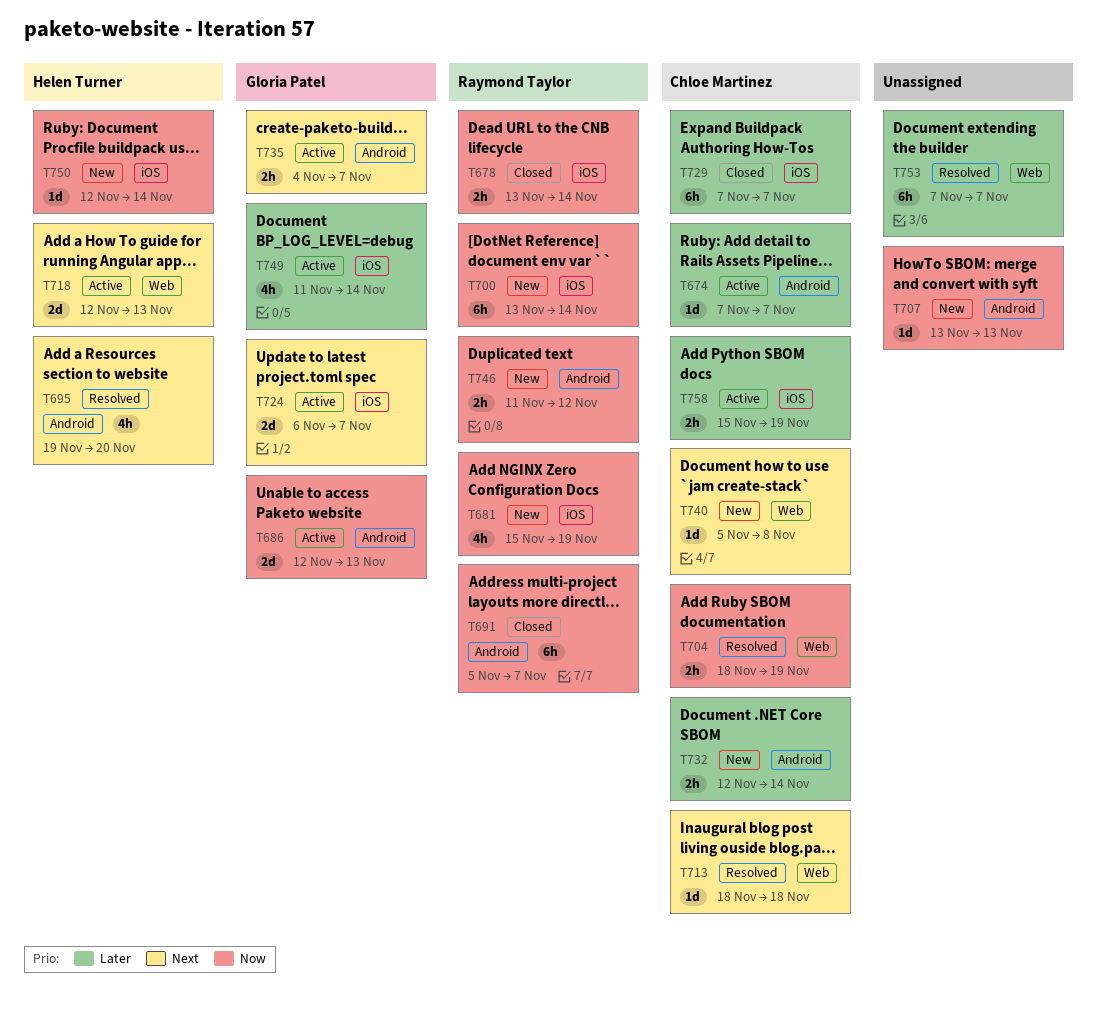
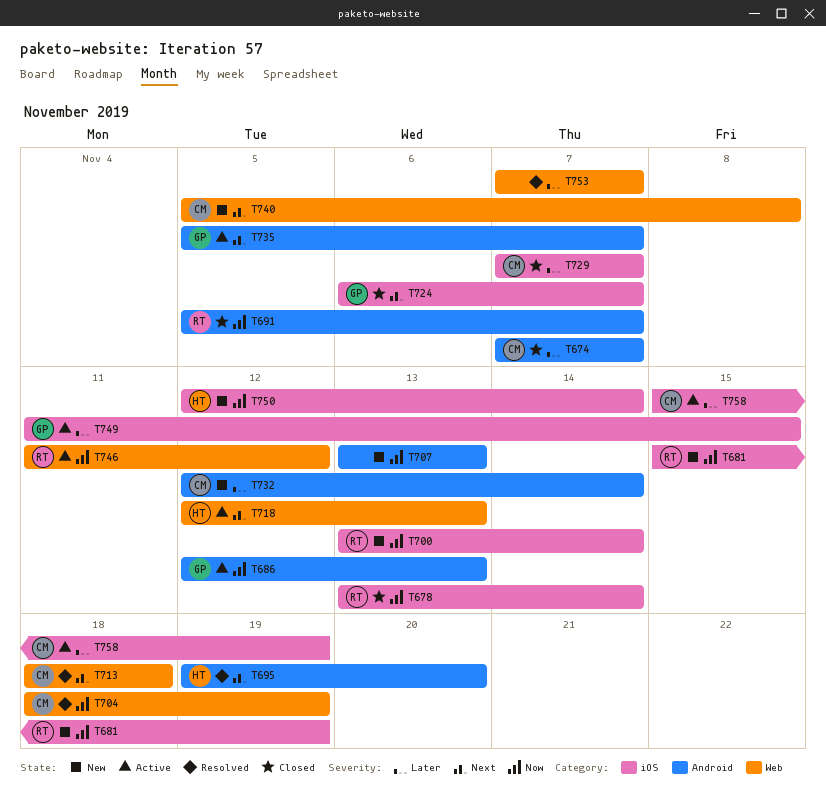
T674, status: Active -> Closed
T724, status: Active -> Closed
T735, start: Nov 4 -> Nov 5
T746, status: New -> Active
T746, label: Android -> Web
T749, due: Nov 14 -> Nov 15

